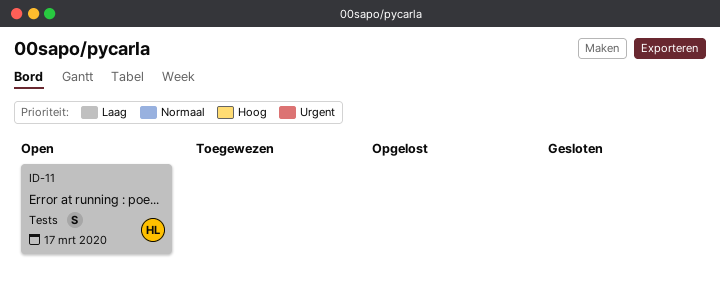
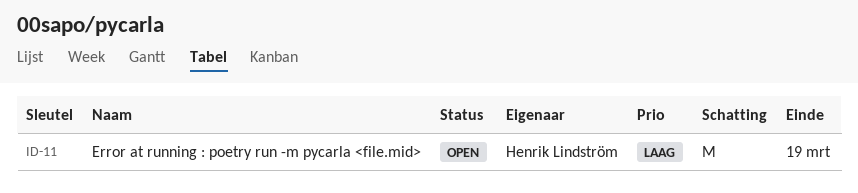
ID-11, estimate: S -> M
ID-11, due: Mar 17 -> Mar 19

